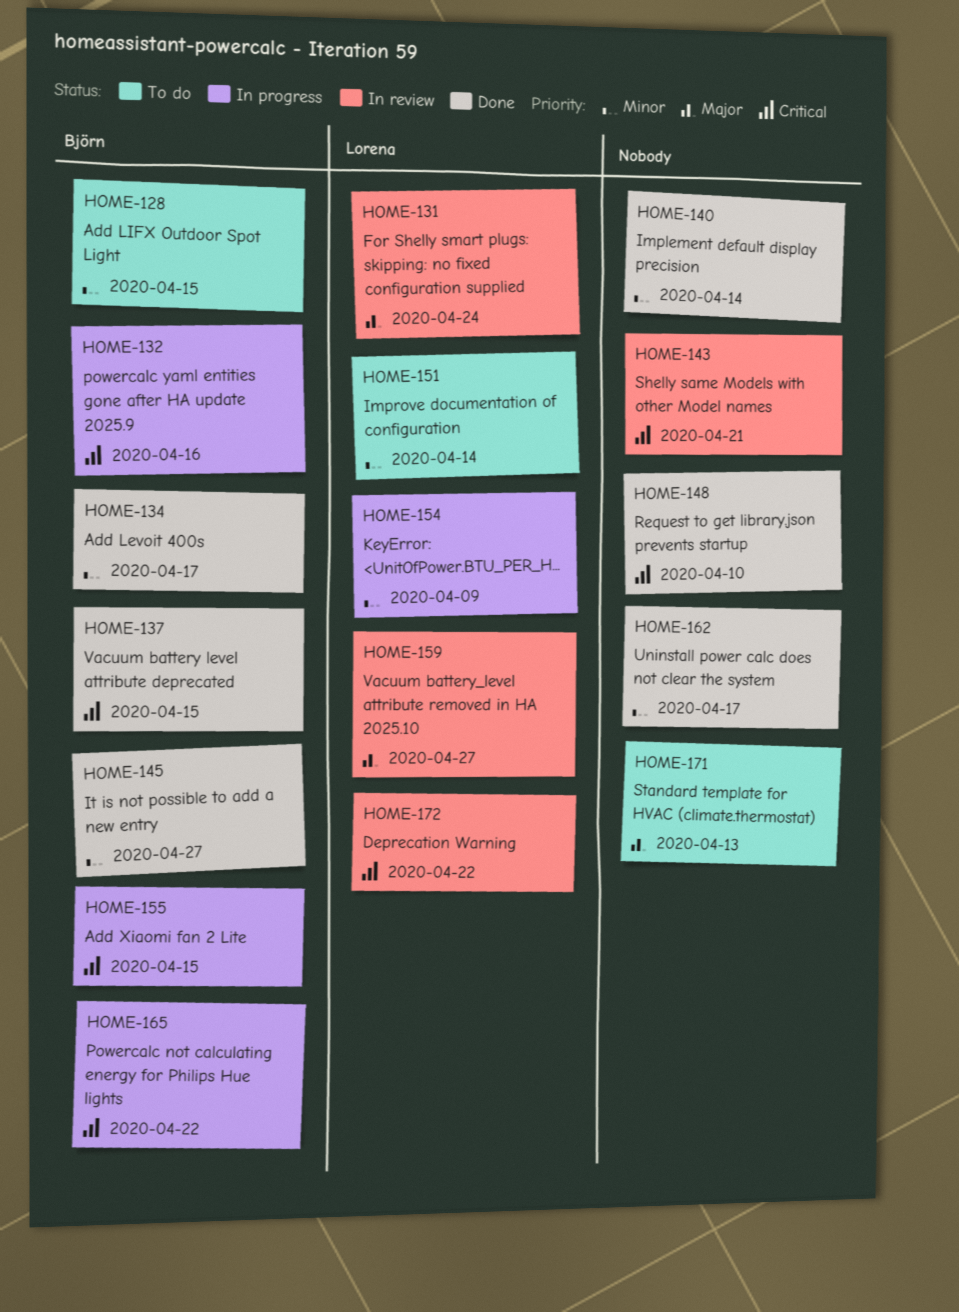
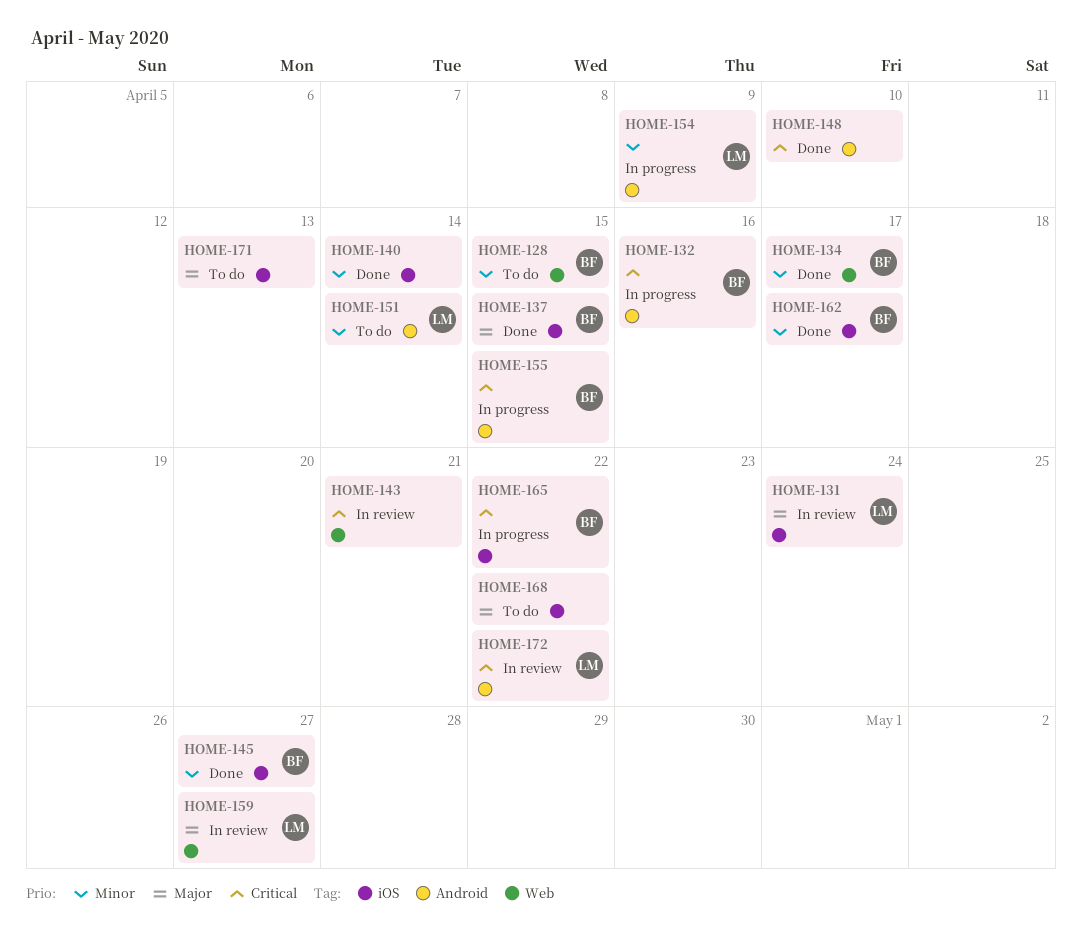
HOME-137, priority: Critical -> Major
HOME-162, owner: none -> Björn
HOME-168: none -> present

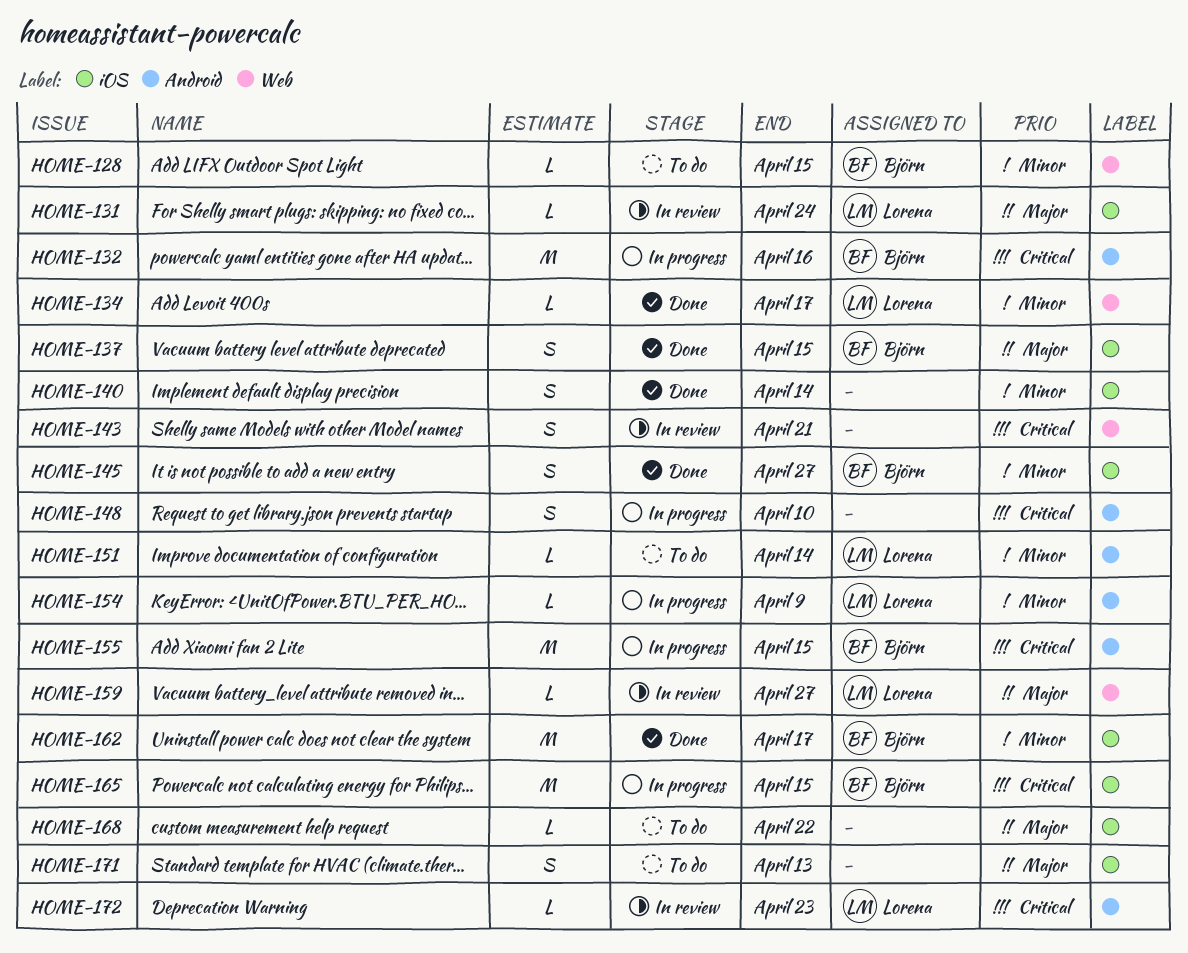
HOME-134, owner: Björn -> Lorena
HOME-148, status: Done -> In progress
HOME-165, due: Apr 22 -> Apr 15
HOME-172, due: Apr 22 -> Apr 23

